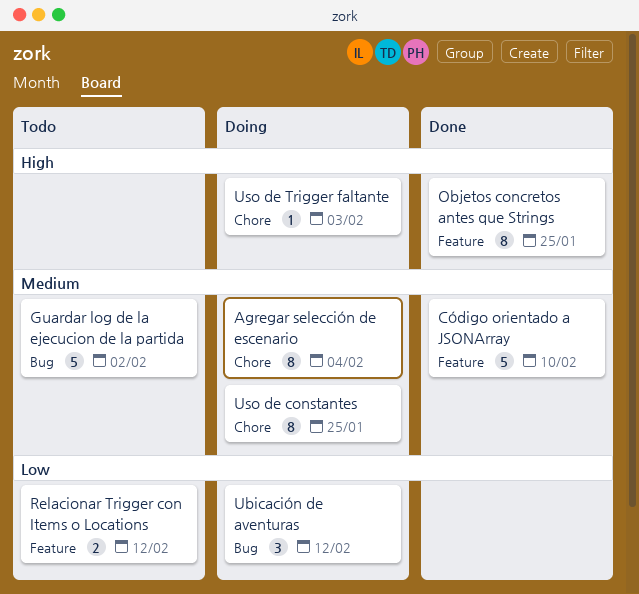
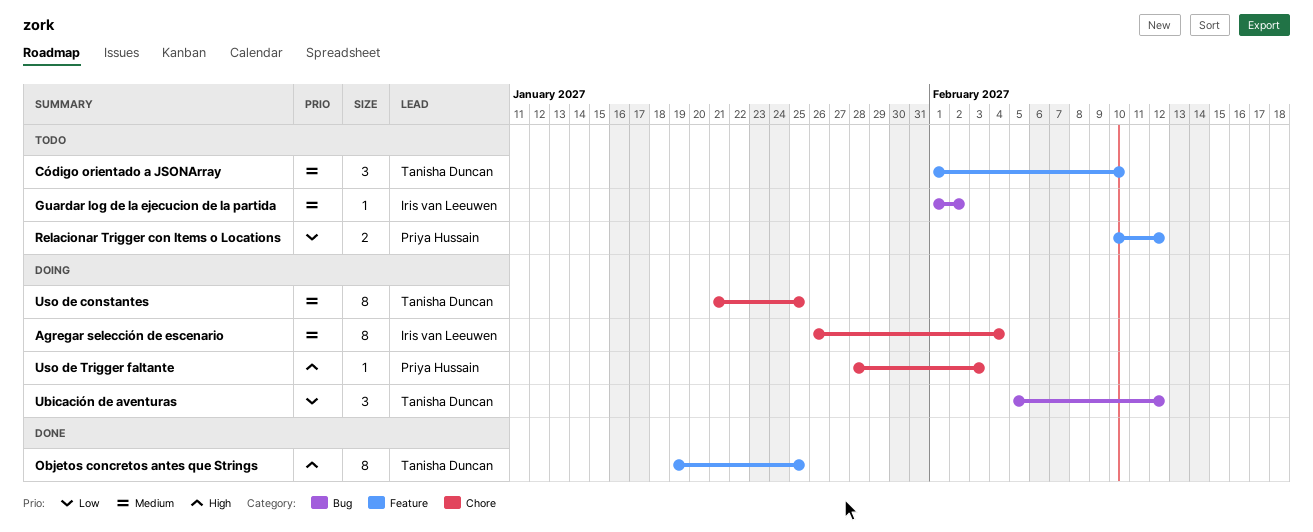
Código orientado a JSONArray, status: Done -> Todo
Código orientado a JSONArray, estimate: 5 -> 3
Guardar log de la ejecucion de la partida, estimate: 5 -> 1

